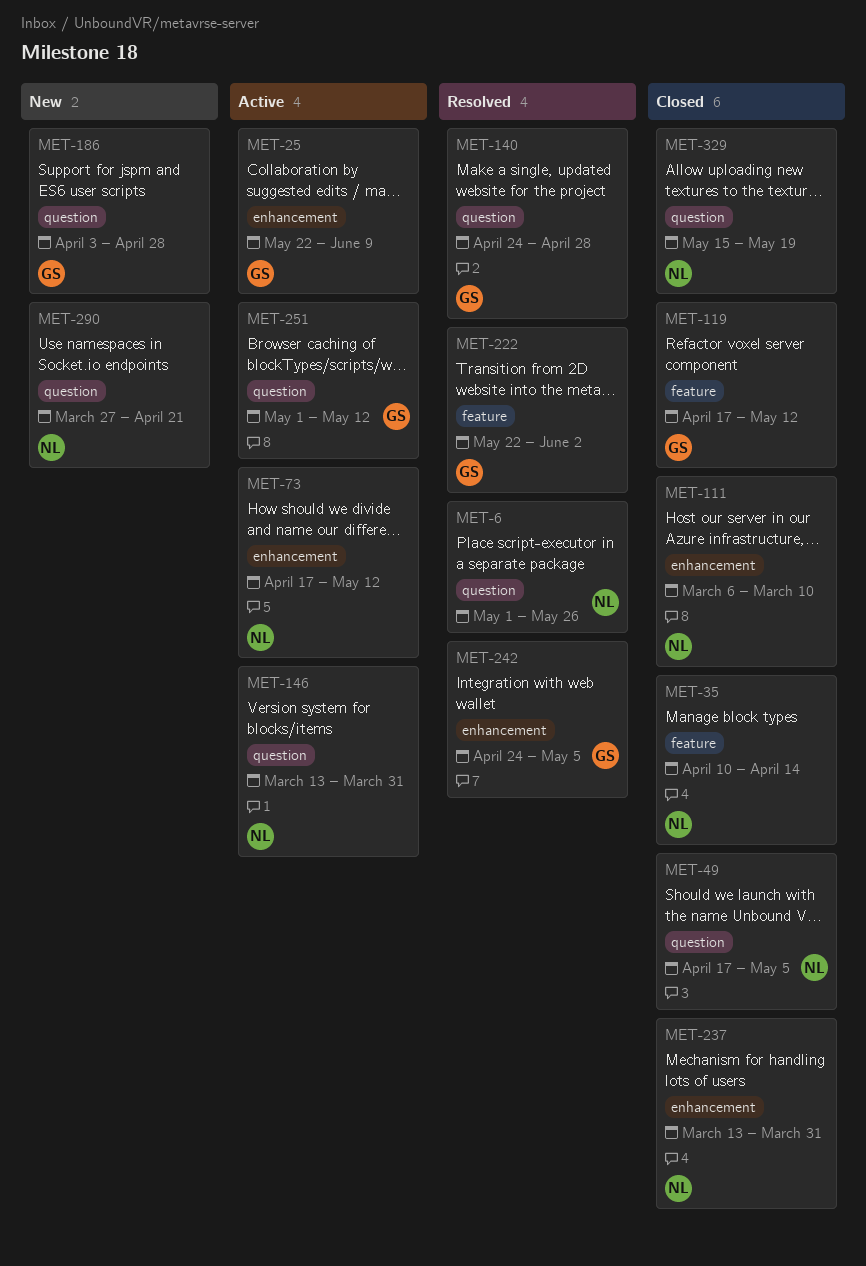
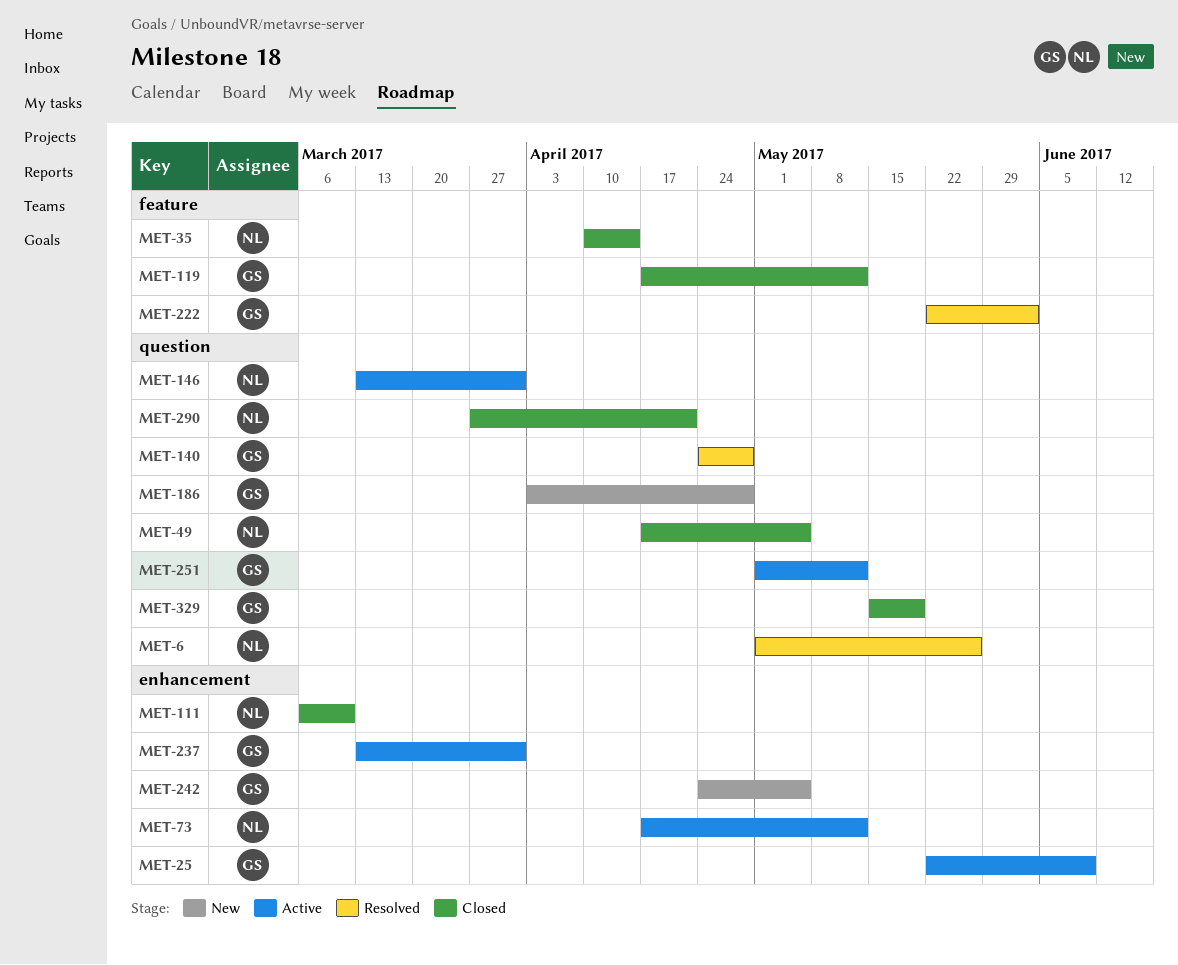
MET-237, status: Closed -> Active
MET-237, owner: NL -> GS
MET-242, status: Resolved -> New
MET-290, status: New -> Closed
MET-329, owner: NL -> GS

